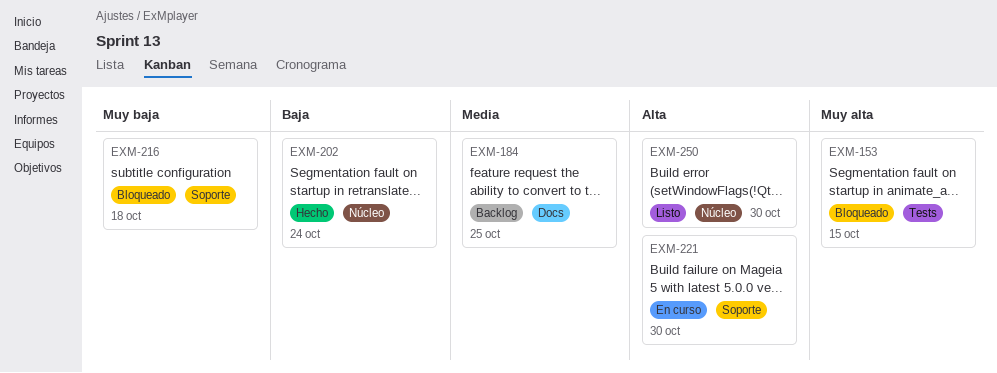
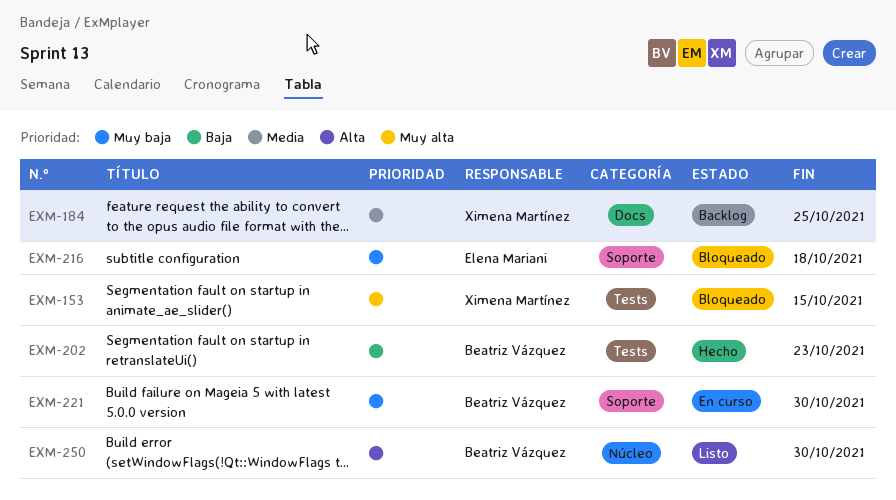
EXM-202, label: Núcleo -> Tests
EXM-202, due: Oct 24 -> Oct 23
EXM-221, priority: Alta -> Muy baja

